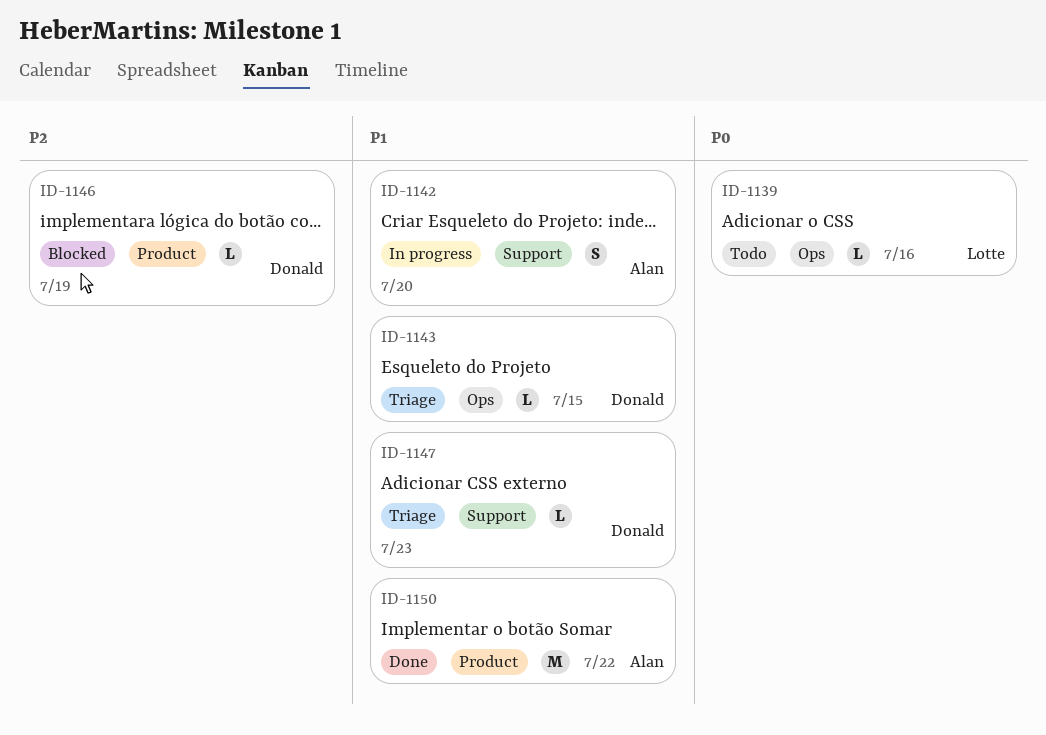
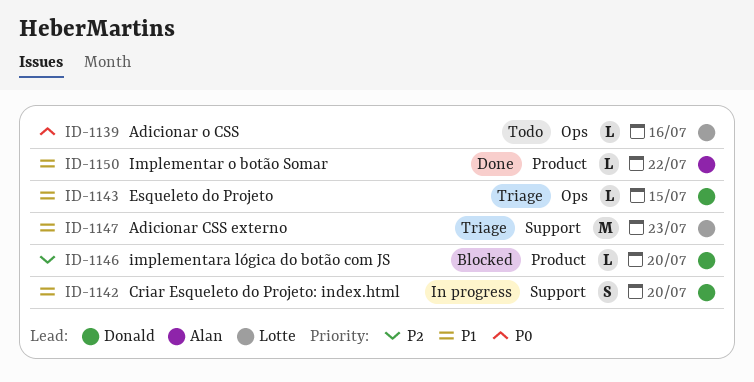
ID-1142, owner: Alan -> Donald
ID-1146, due: Jul 19 -> Jul 20
ID-1147, owner: Donald -> Lotte
ID-1147, estimate: L -> M
ID-1150, estimate: M -> L

